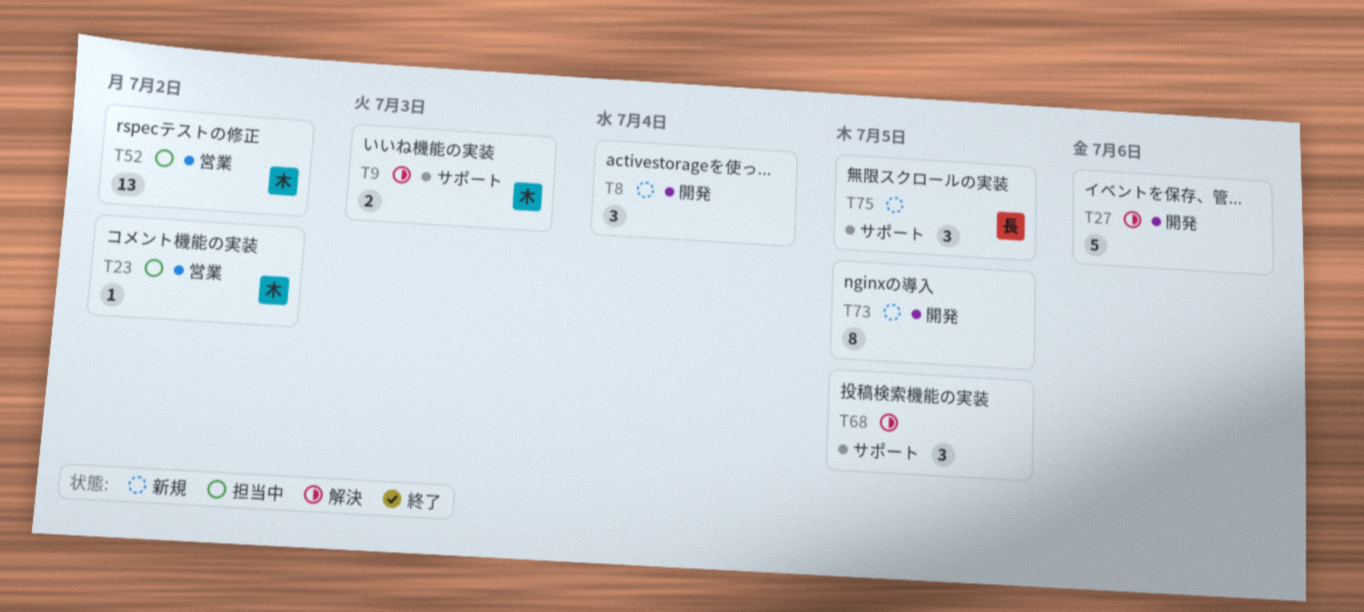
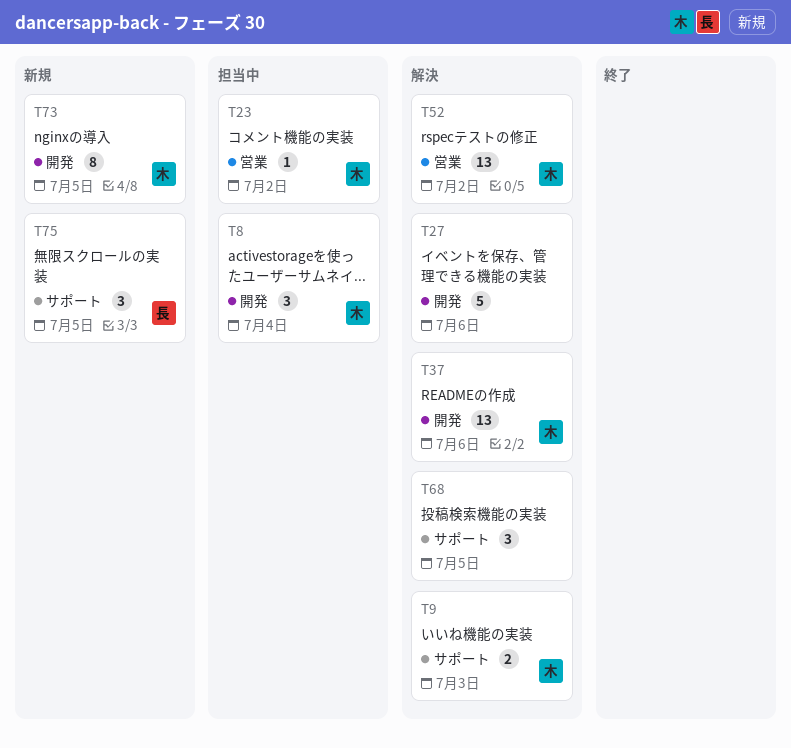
T8, status: 新規 -> 担当中
T8, owner: none -> 木
T37: none -> present
T52, status: 担当中 -> 解決
T73, owner: none -> 木

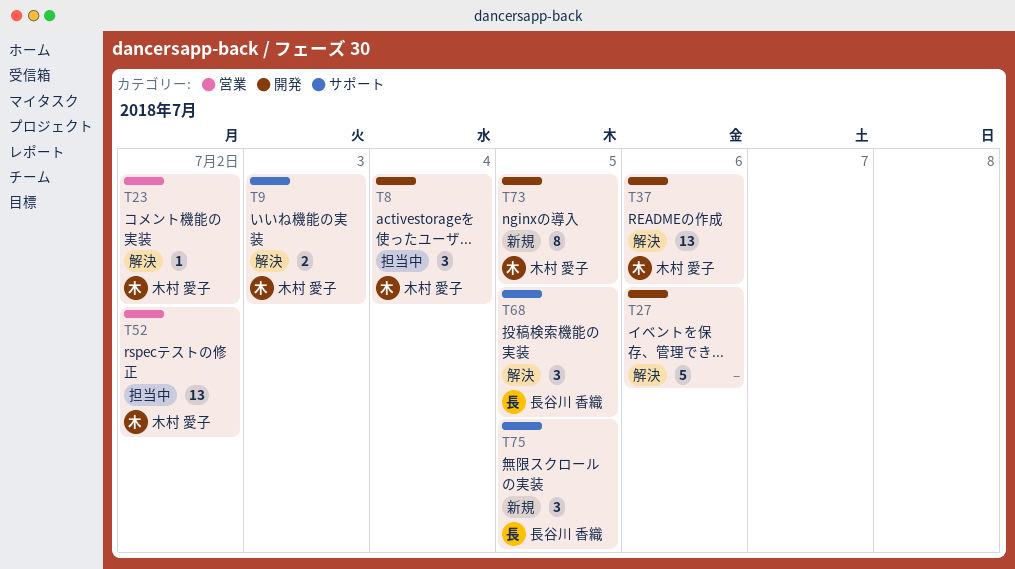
T23, status: 担当中 -> 解決
T52, status: 解決 -> 担当中
T68, owner: none -> 長谷川 香織

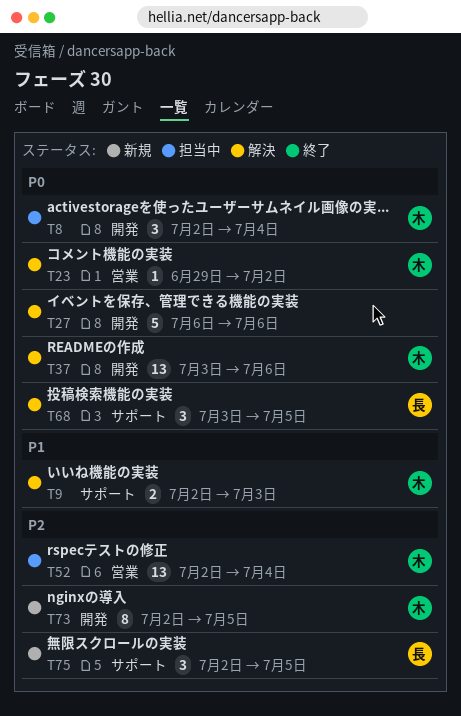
T52, due: Jul 2 -> Jul 4

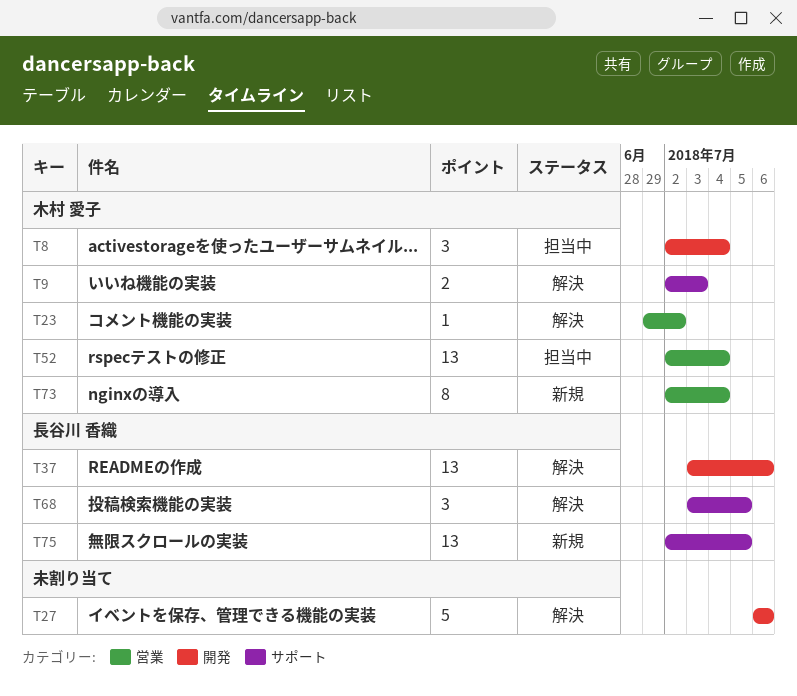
T37, owner: 木村 愛子 -> 長谷川 香織
T73, label: 開発 -> 営業
T73, due: Jul 5 -> Jul 4
T75, estimate: 3 -> 13

